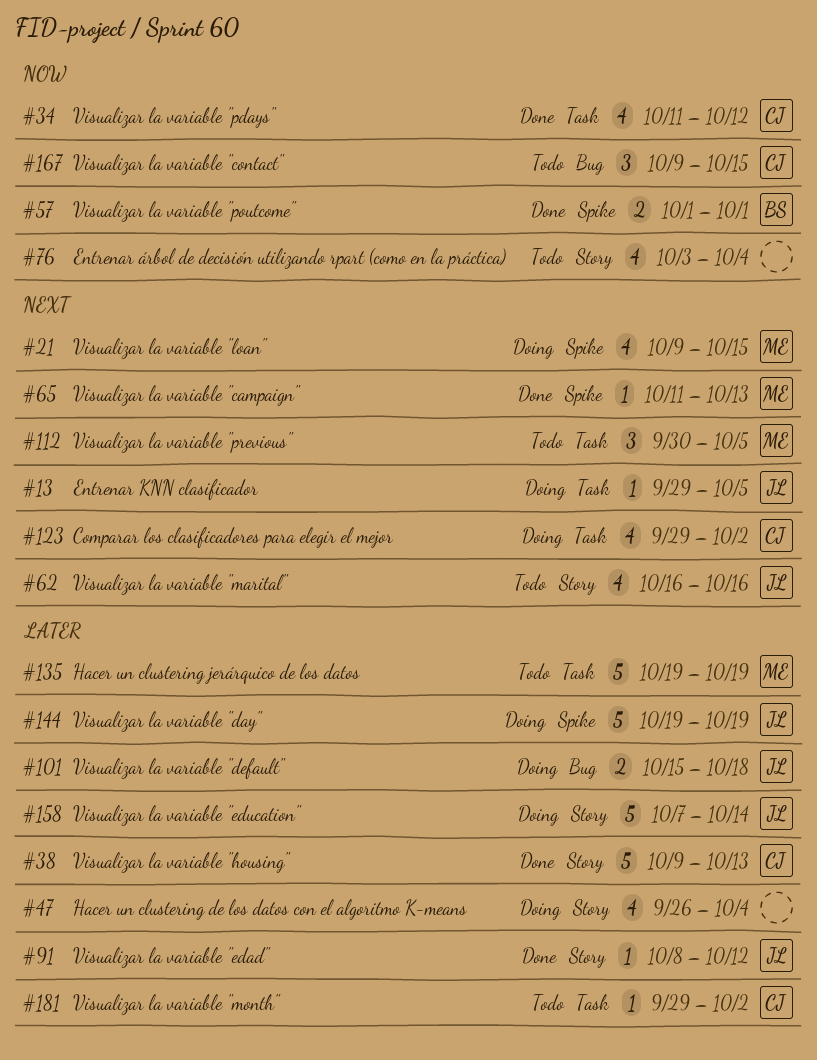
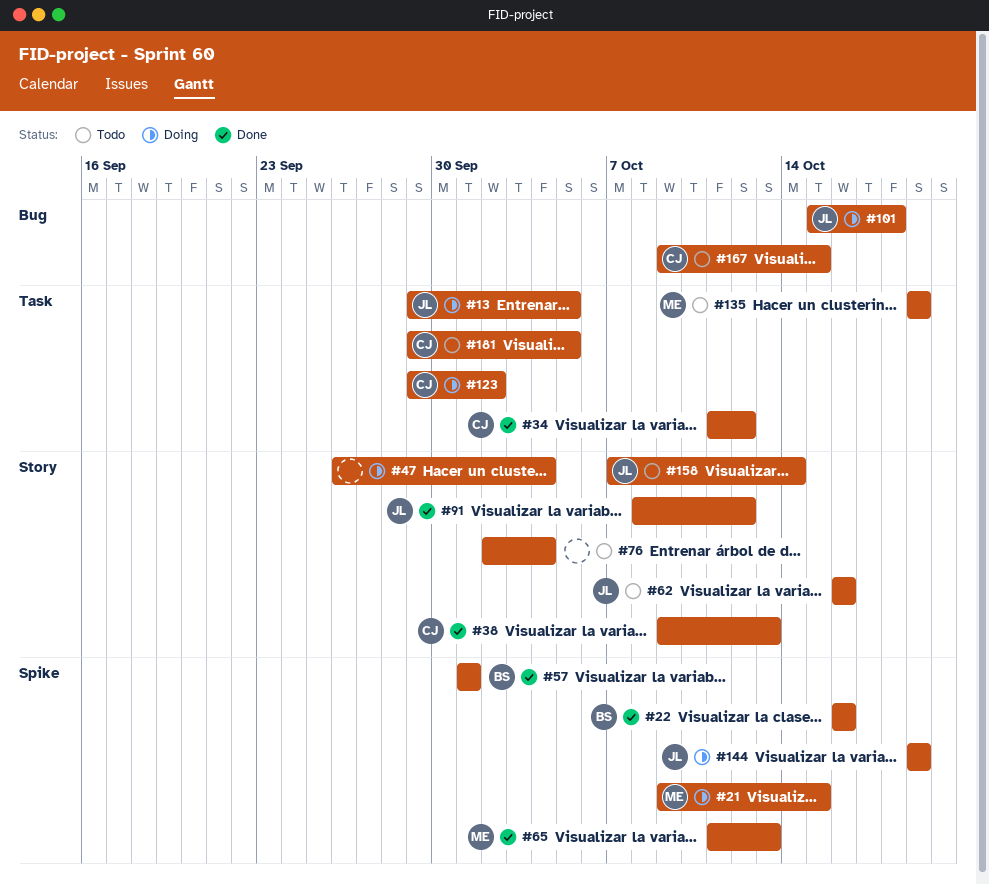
#22: none -> present
#76, start: Oct 3 -> Oct 2
#112: present -> none
#158, status: Doing -> Todo
#181, due: Oct 2 -> Oct 5

